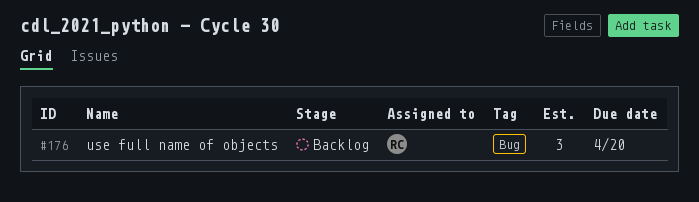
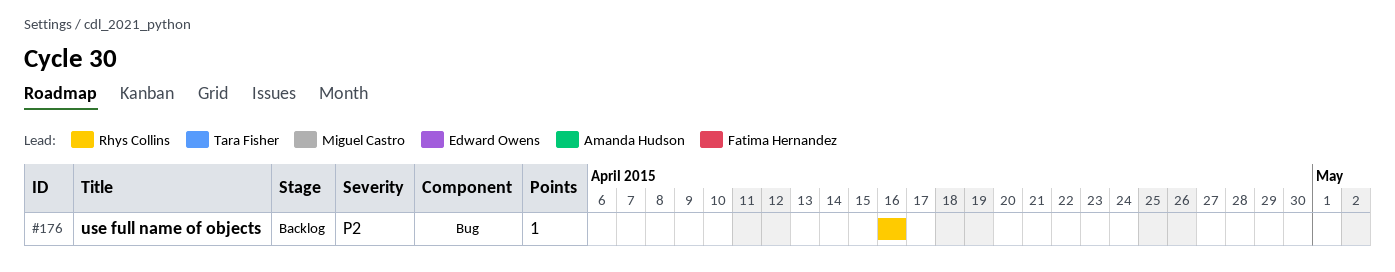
#176, estimate: 3 -> 1
#176, due: Apr 20 -> Apr 16

